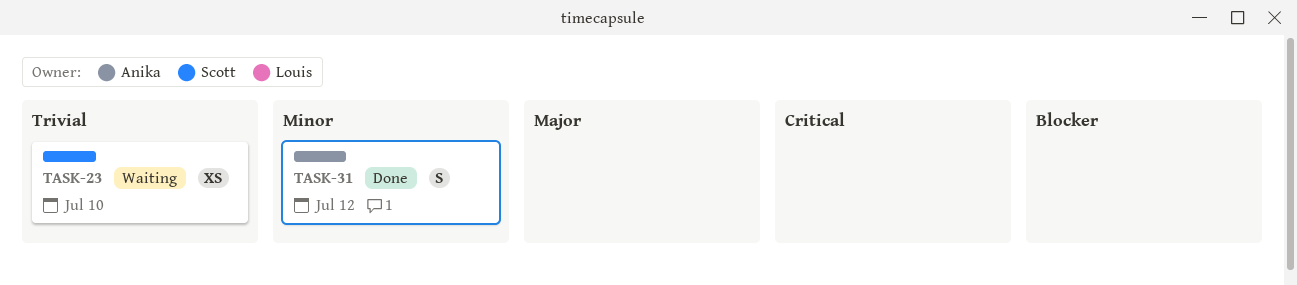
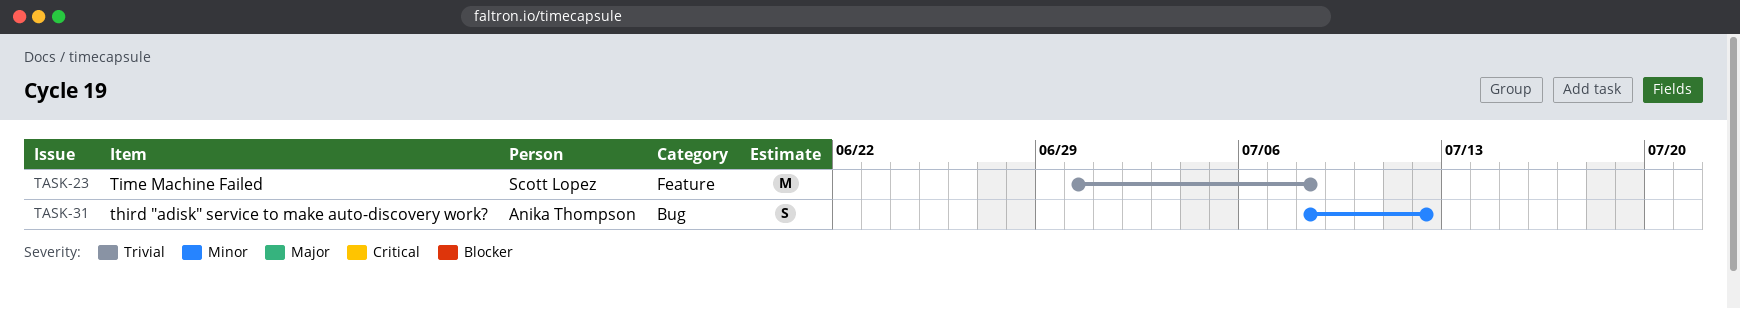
TASK-23, estimate: XS -> M
TASK-23, due: Jul 10 -> Jul 8

